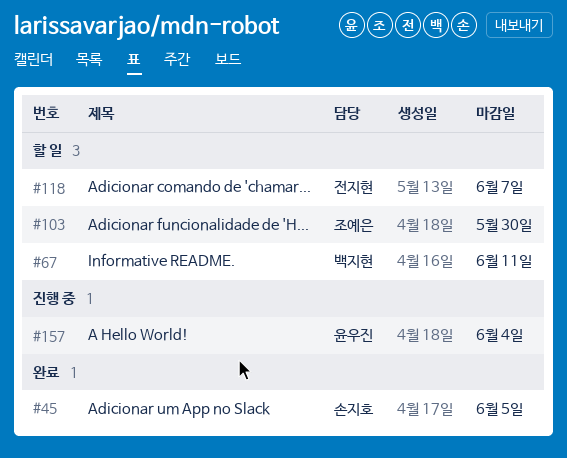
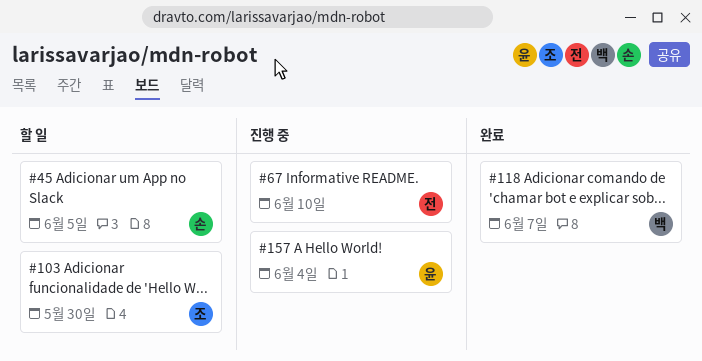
#45, status: 완료 -> 할 일
#67, status: 할 일 -> 진행 중
#67, owner: 백지현 -> 전지현
#67, due: Jun 11 -> Jun 10
#118, status: 할 일 -> 완료
#118, owner: 전지현 -> 백지현

